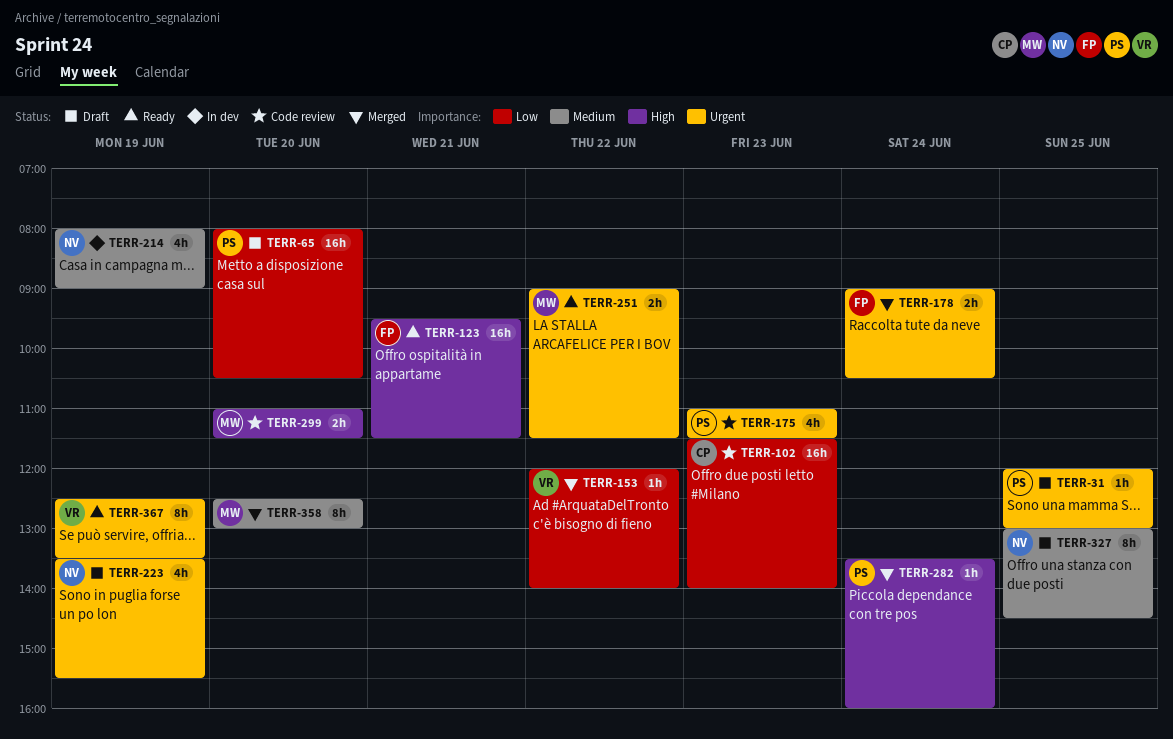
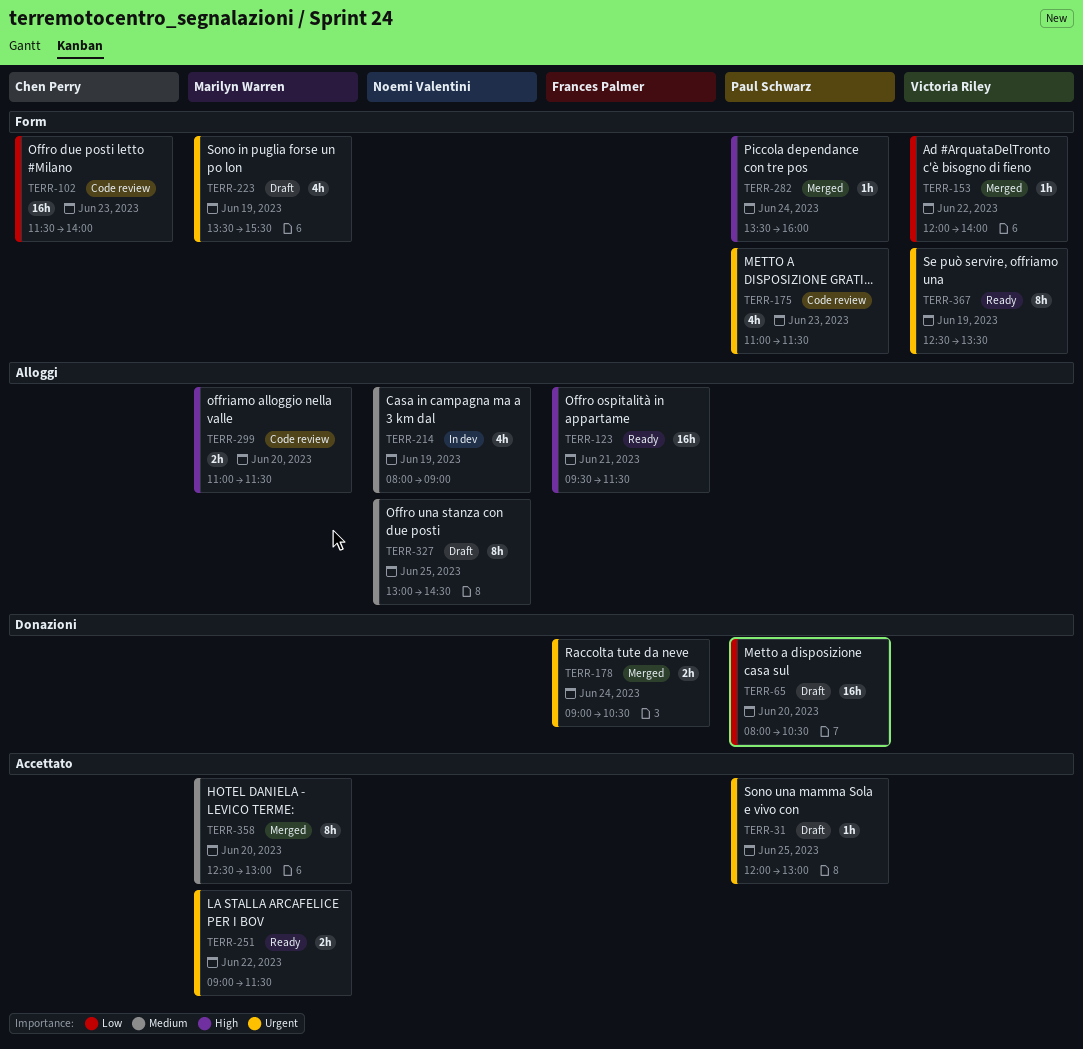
TERR-223, owner: Noemi Valentini -> Marilyn Warren

